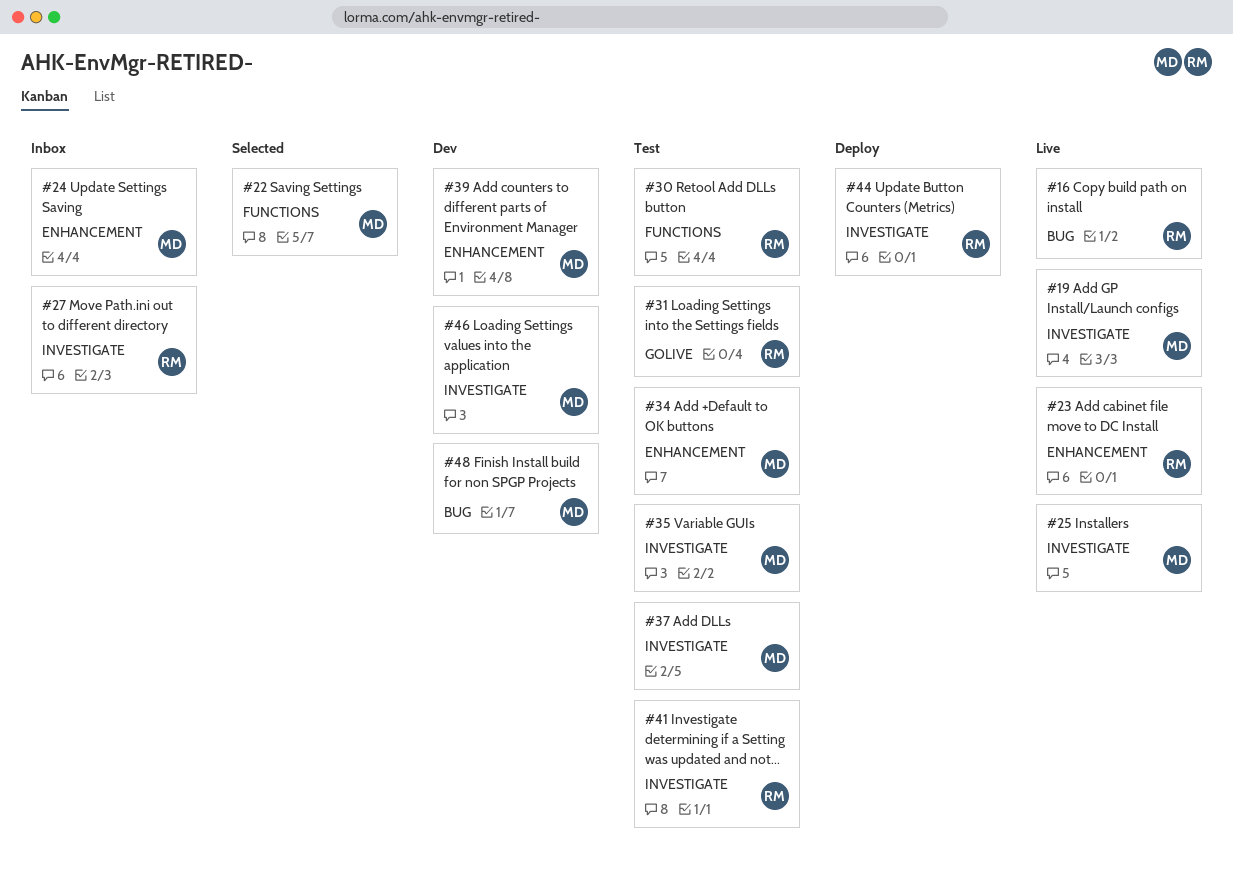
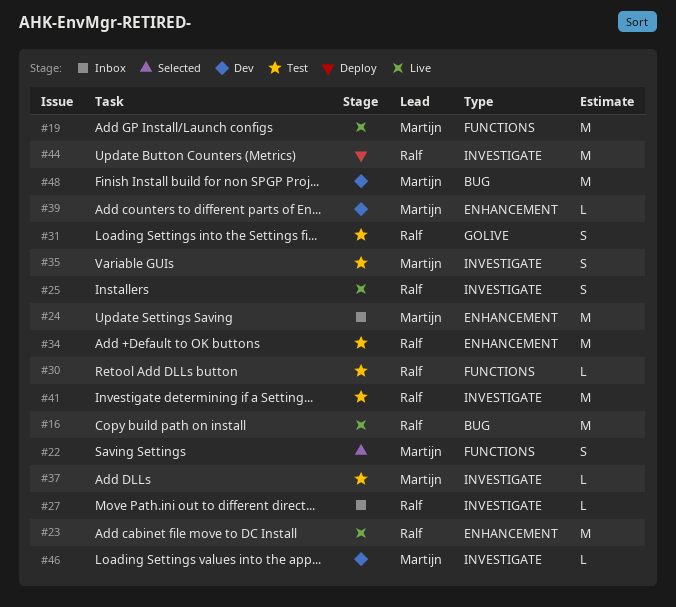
#19, label: INVESTIGATE -> FUNCTIONS
#25, owner: Martijn -> Ralf
#34, owner: Martijn -> Ralf

